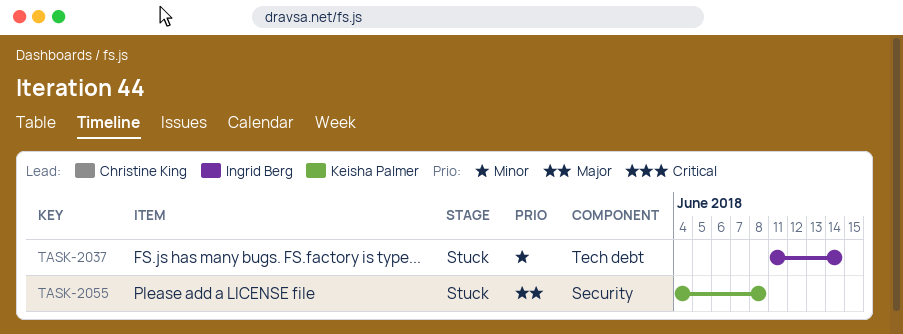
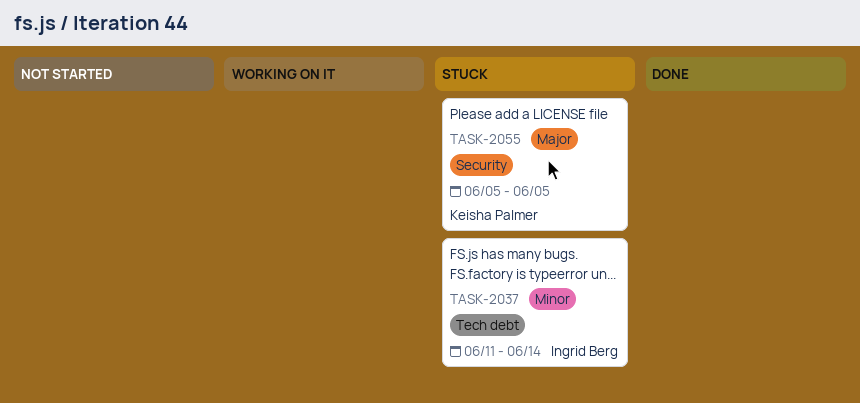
TASK-2055, start: Jun 4 -> Jun 5
TASK-2055, due: Jun 8 -> Jun 5

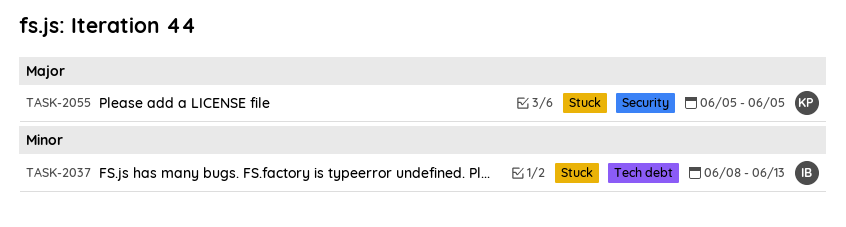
TASK-2037, start: Jun 11 -> Jun 8
TASK-2037, due: Jun 14 -> Jun 13

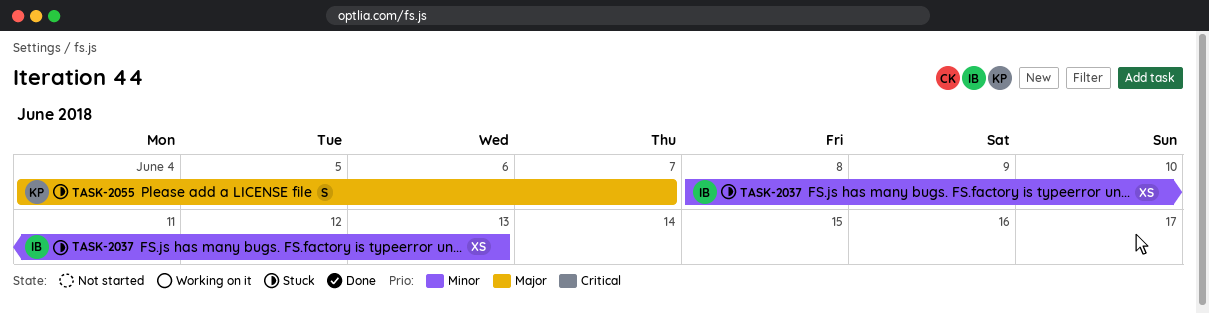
TASK-2055, start: Jun 5 -> Jun 4
TASK-2055, due: Jun 5 -> Jun 7

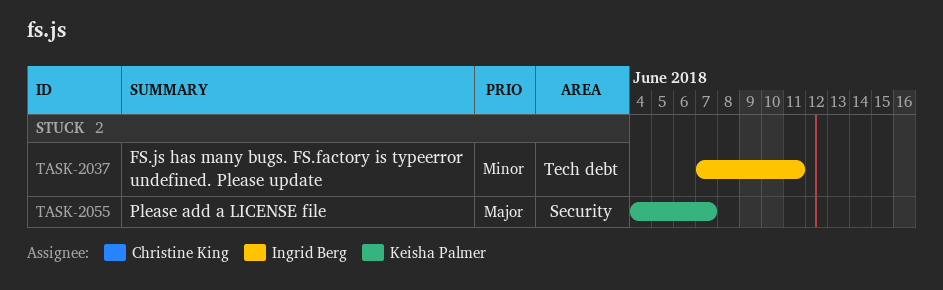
TASK-2037, start: Jun 8 -> Jun 7
TASK-2037, due: Jun 13 -> Jun 11

